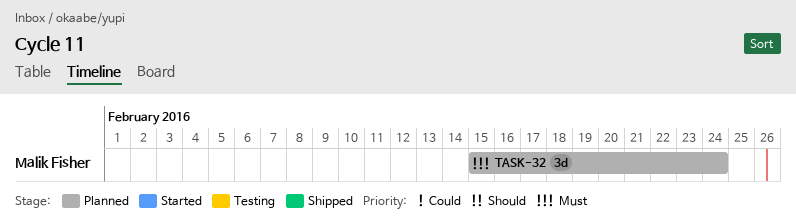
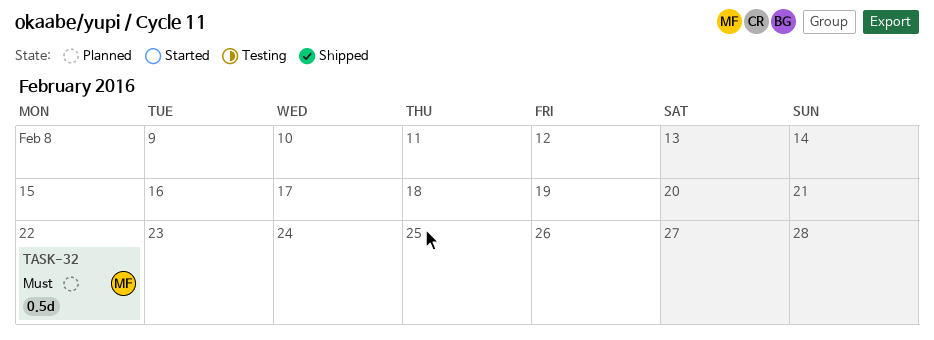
TASK-32, estimate: 3d -> 0.5d
TASK-32, due: Feb 24 -> Feb 22

